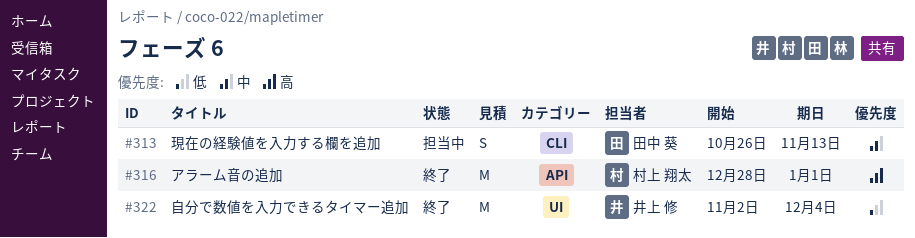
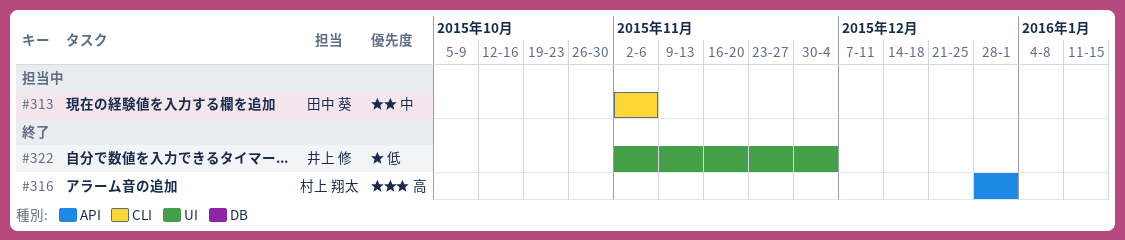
#313, start: Oct 26 -> Nov 2
#313, due: Nov 13 -> Nov 6

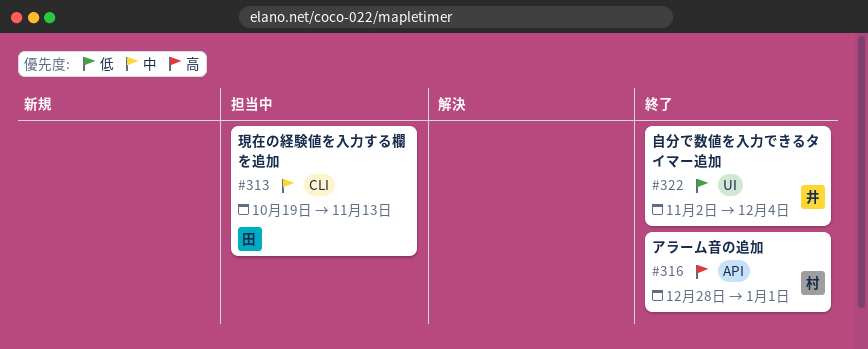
#313, start: Nov 2 -> Oct 19
#313, due: Nov 6 -> Nov 13

